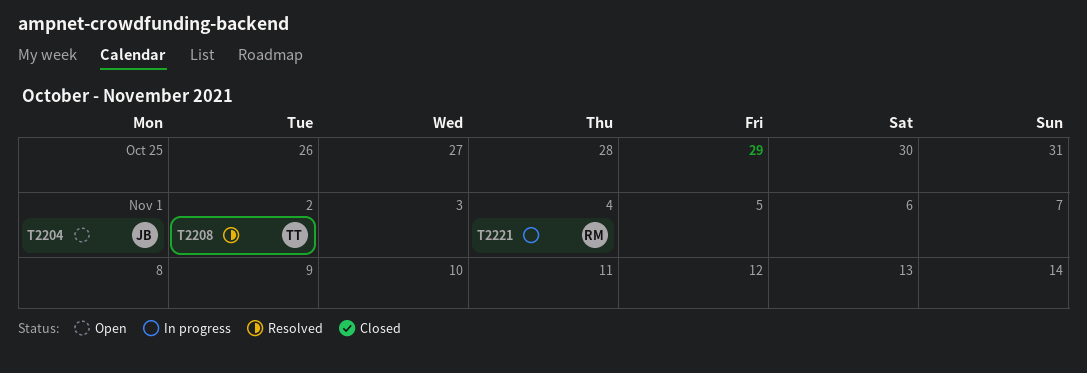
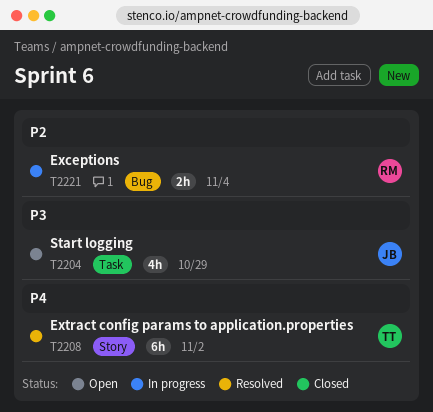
T2204, due: Nov 1 -> Oct 29

